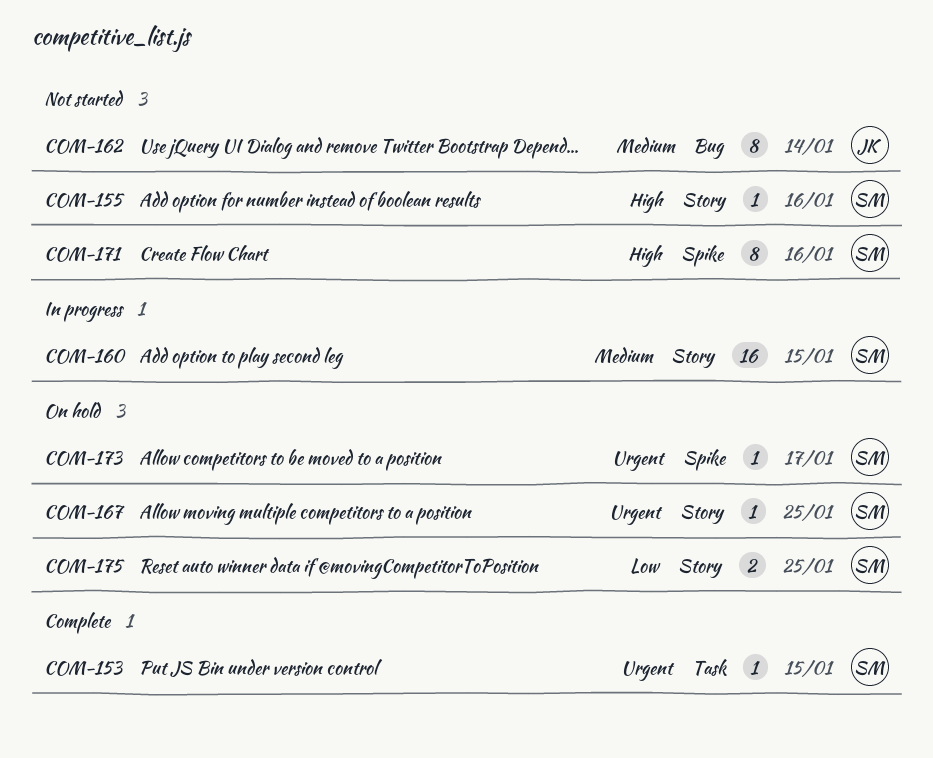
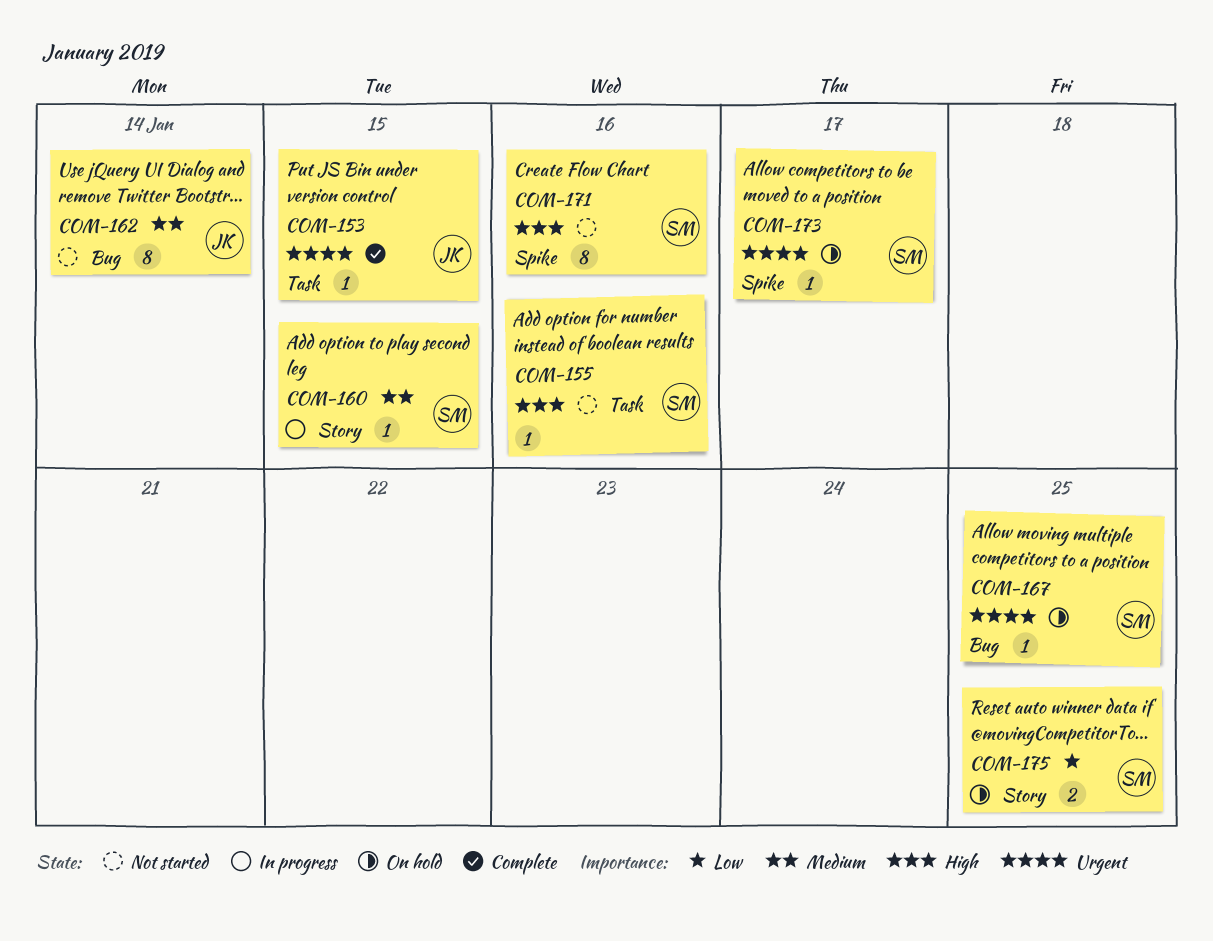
COM-153, owner: SM -> JK
COM-155, label: Story -> Task
COM-160, estimate: 16 -> 1
COM-167, label: Story -> Bug

